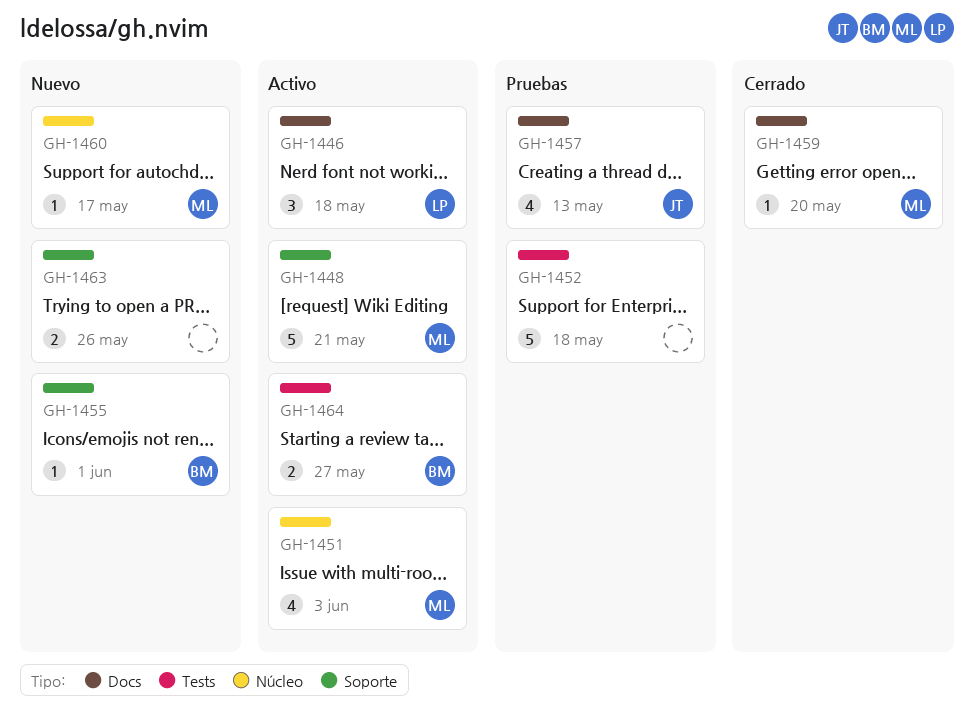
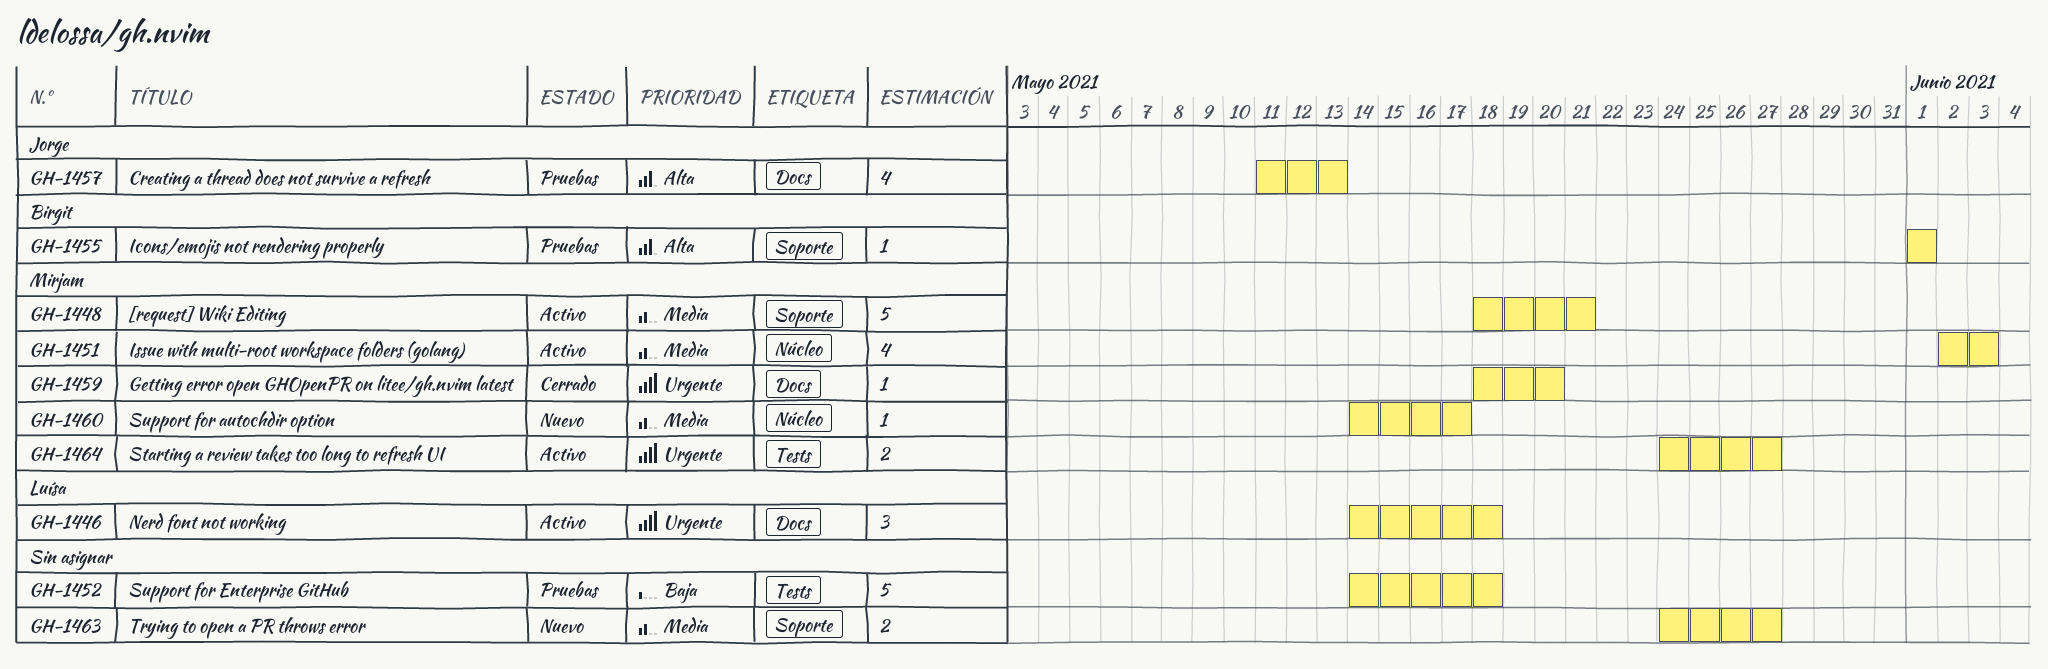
GH-1455, status: Nuevo -> Pruebas
GH-1463, due: May 26 -> May 27
GH-1464, owner: Birgit -> Mirjam

